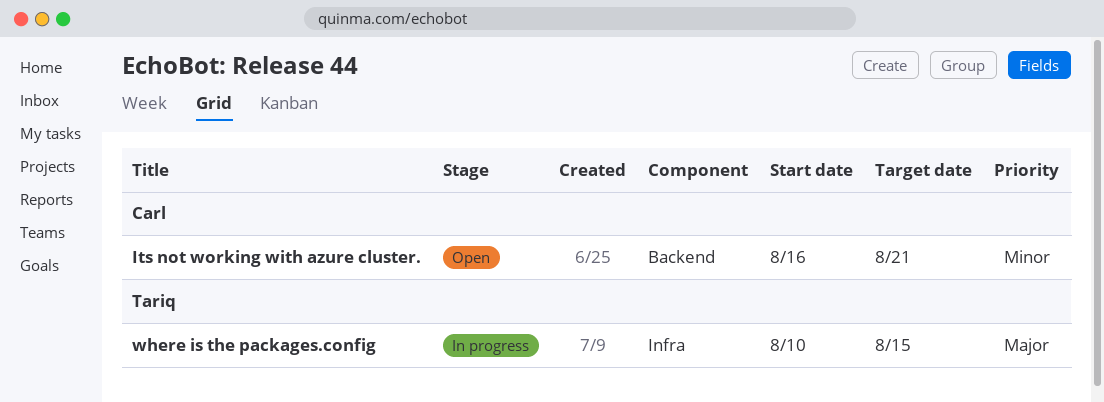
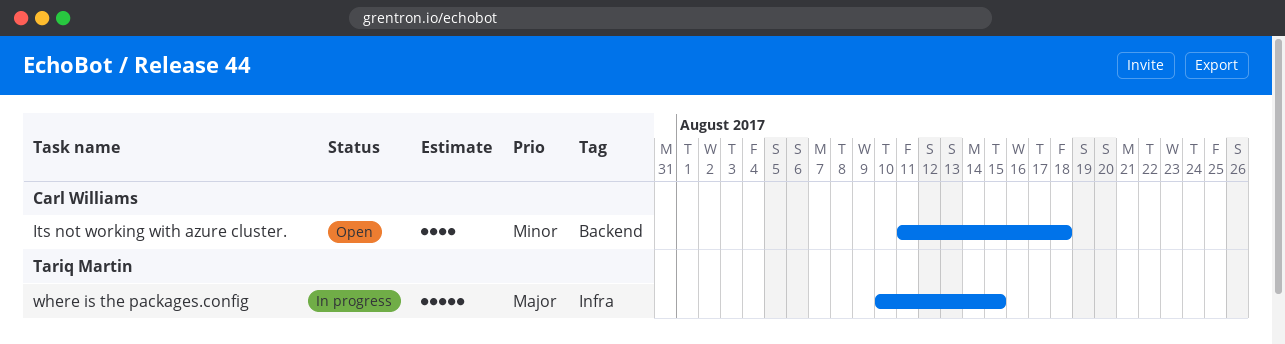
Its not working with azure cluster., start: Aug 16 -> Aug 11
Its not working with azure cluster., due: Aug 21 -> Aug 18

